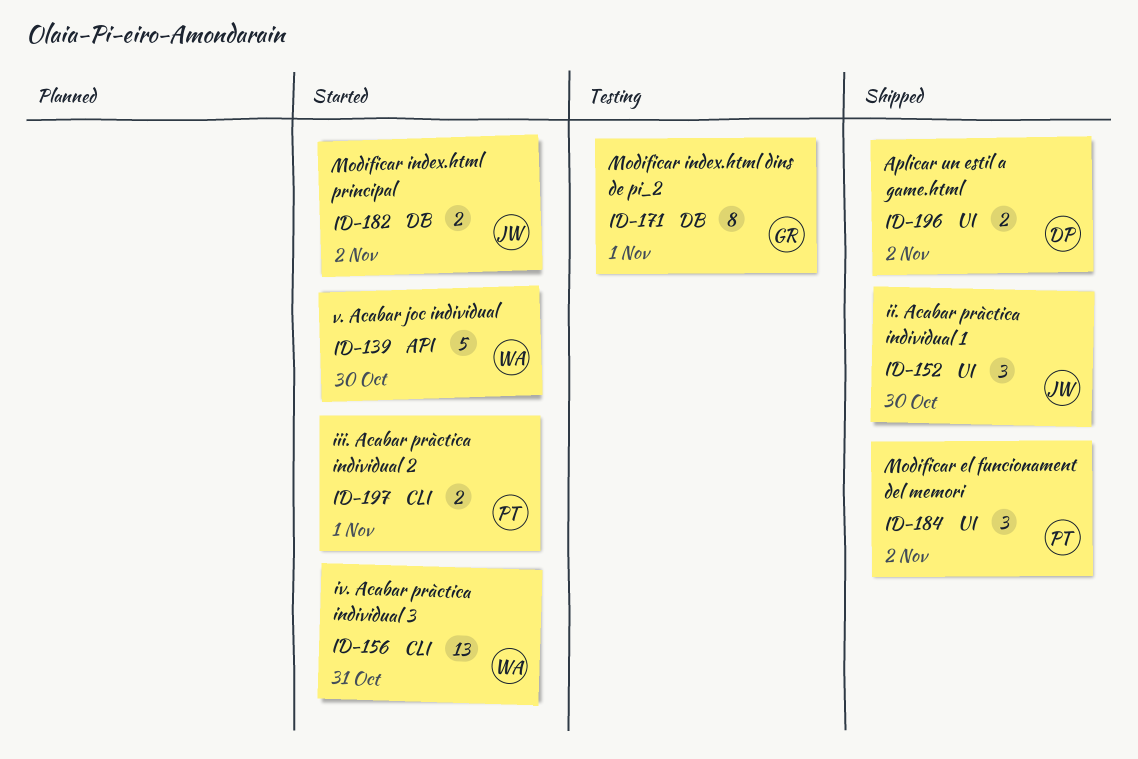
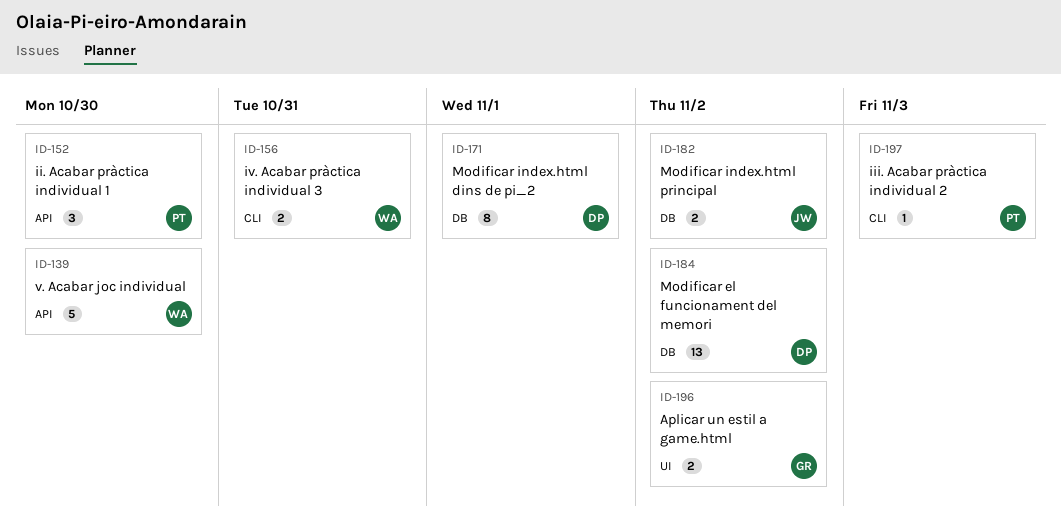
ID-152, owner: JW -> PT
ID-152, label: UI -> API
ID-156, estimate: 13 -> 2
ID-171, owner: GR -> DP
ID-184, owner: PT -> DP
ID-184, label: UI -> DB
ID-184, estimate: 3 -> 13
ID-196, owner: DP -> GR
ID-197, estimate: 2 -> 1
ID-197, due: Nov 1 -> Nov 3

